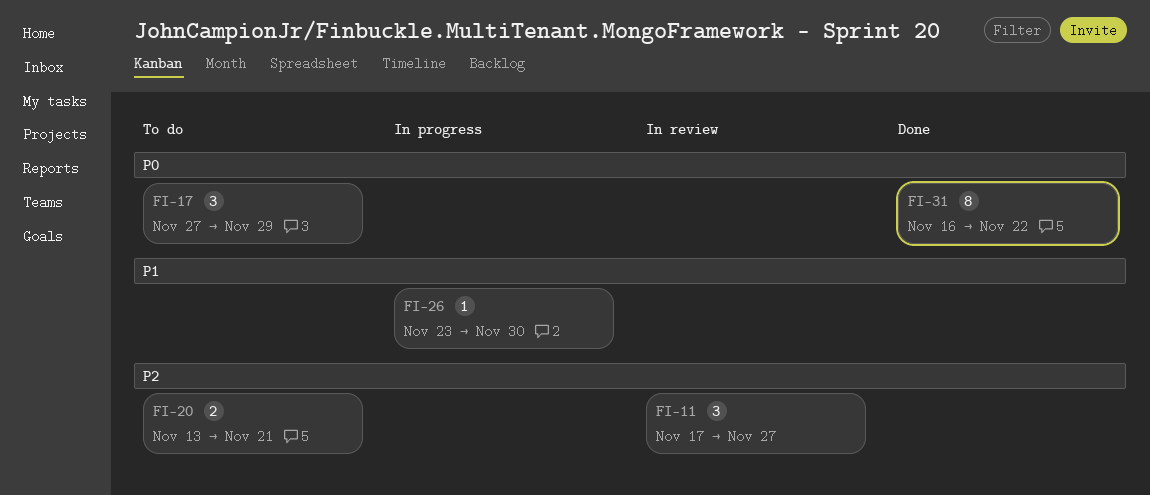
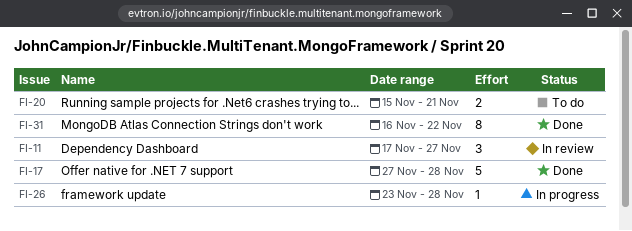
FI-17, status: To do -> Done
FI-17, estimate: 3 -> 5
FI-17, due: Nov 29 -> Nov 28
FI-20, start: Nov 13 -> Nov 15
FI-26, due: Nov 30 -> Nov 28

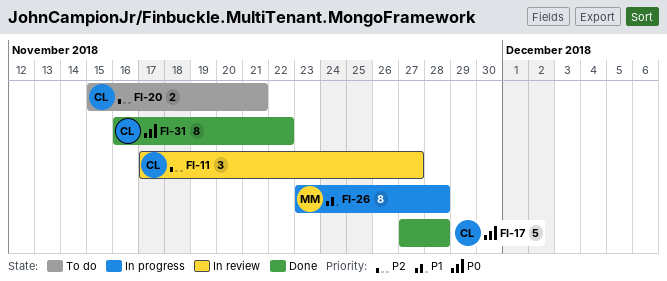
FI-26, estimate: 1 -> 8

